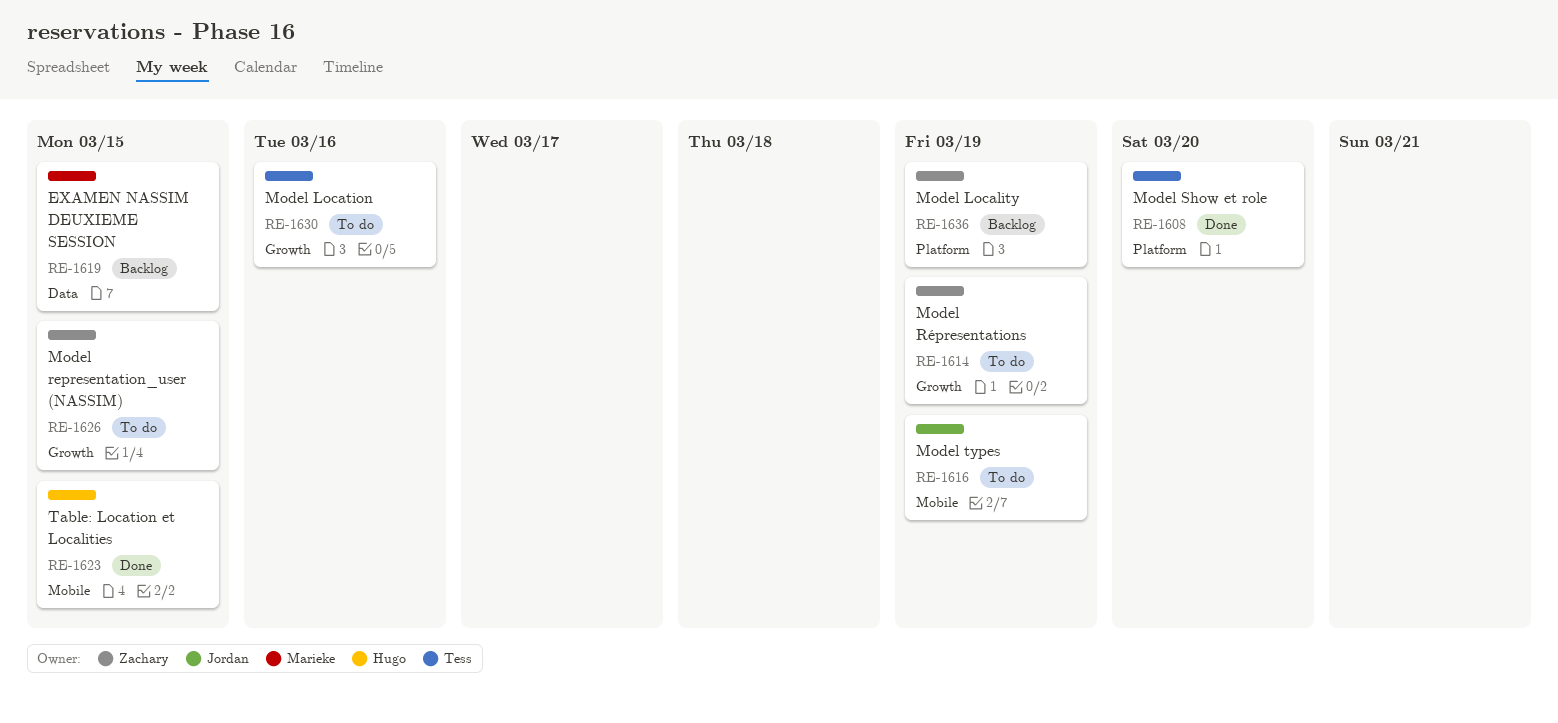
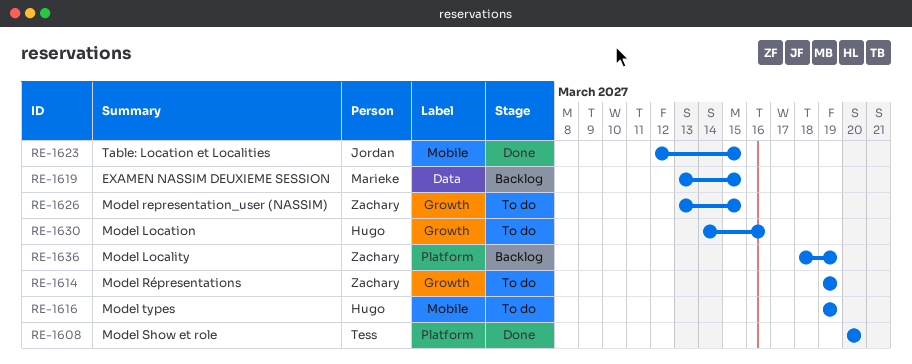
RE-1616, owner: Jordan -> Hugo
RE-1623, owner: Hugo -> Jordan
RE-1630, owner: Tess -> Hugo

